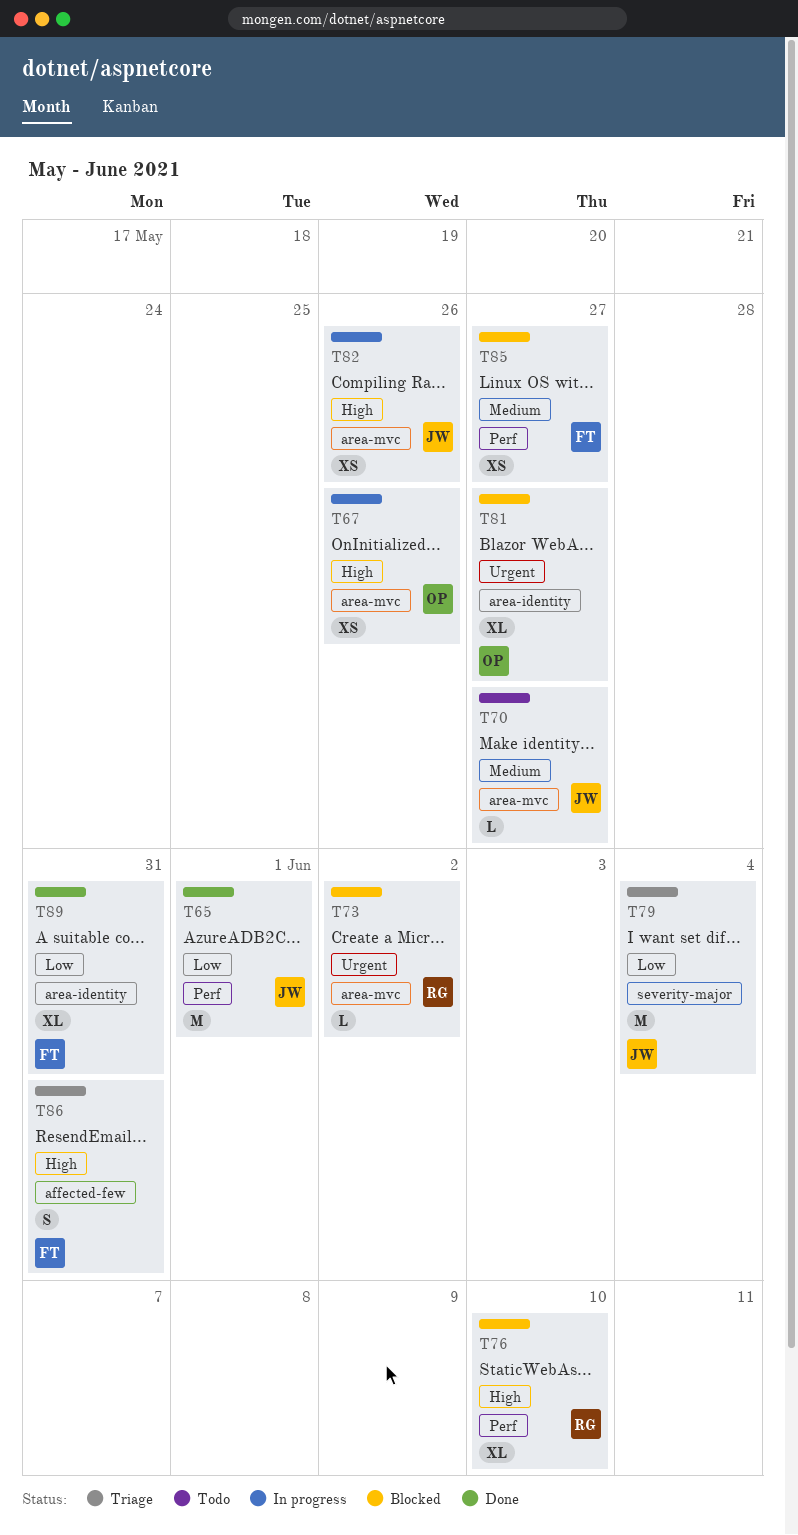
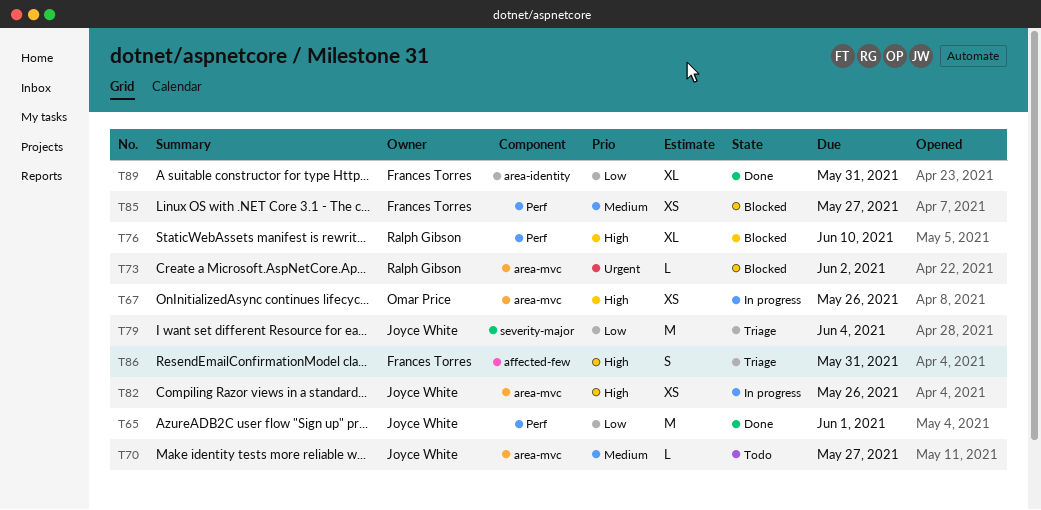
T81: present -> none

